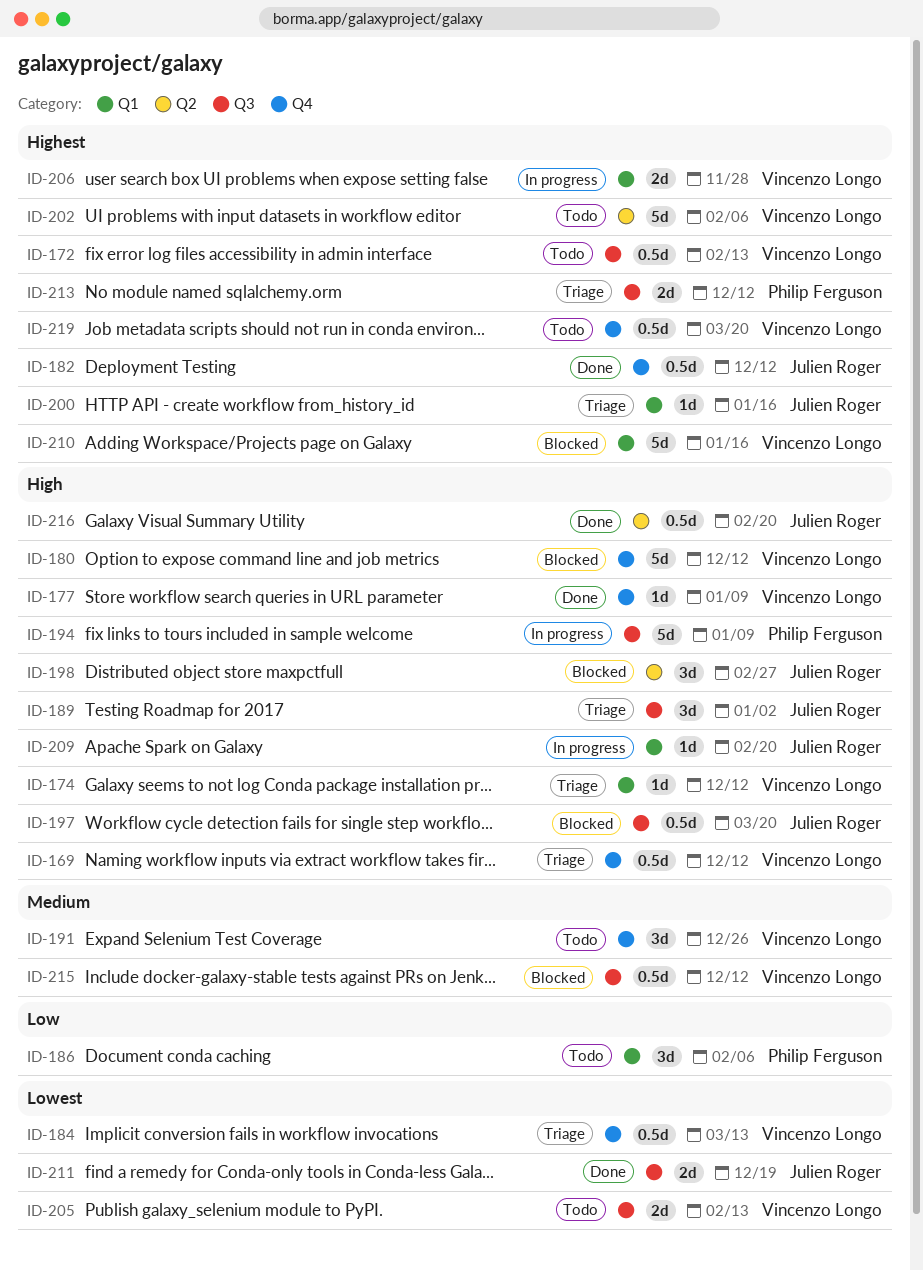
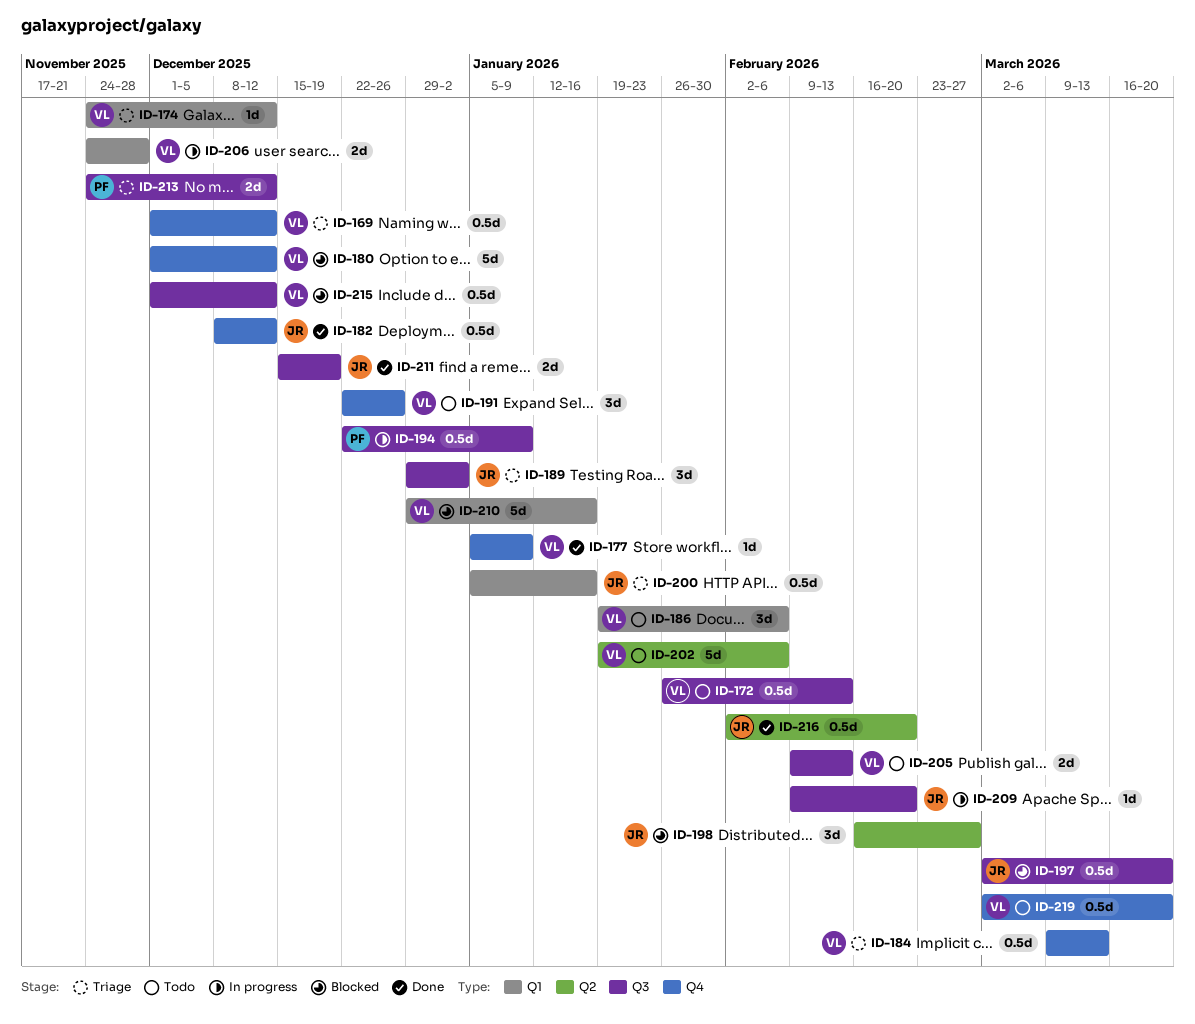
ID-186, owner: Philip Ferguson -> Vincenzo Longo
ID-194, estimate: 5d -> 0.5d
ID-200, estimate: 1d -> 0.5d
ID-209, label: Q1 -> Q3

